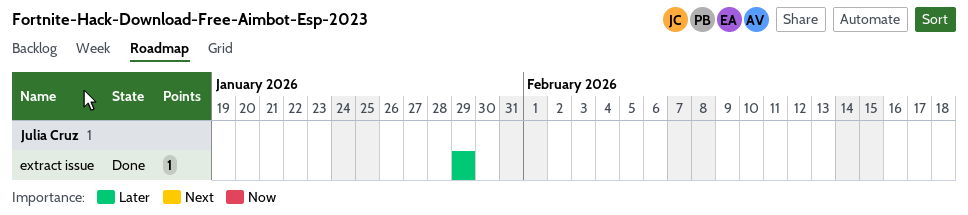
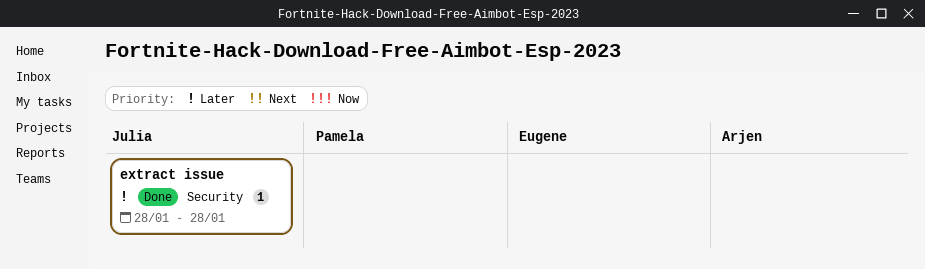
extract issue, start: Jan 29 -> Jan 28
extract issue, due: Jan 29 -> Jan 28

